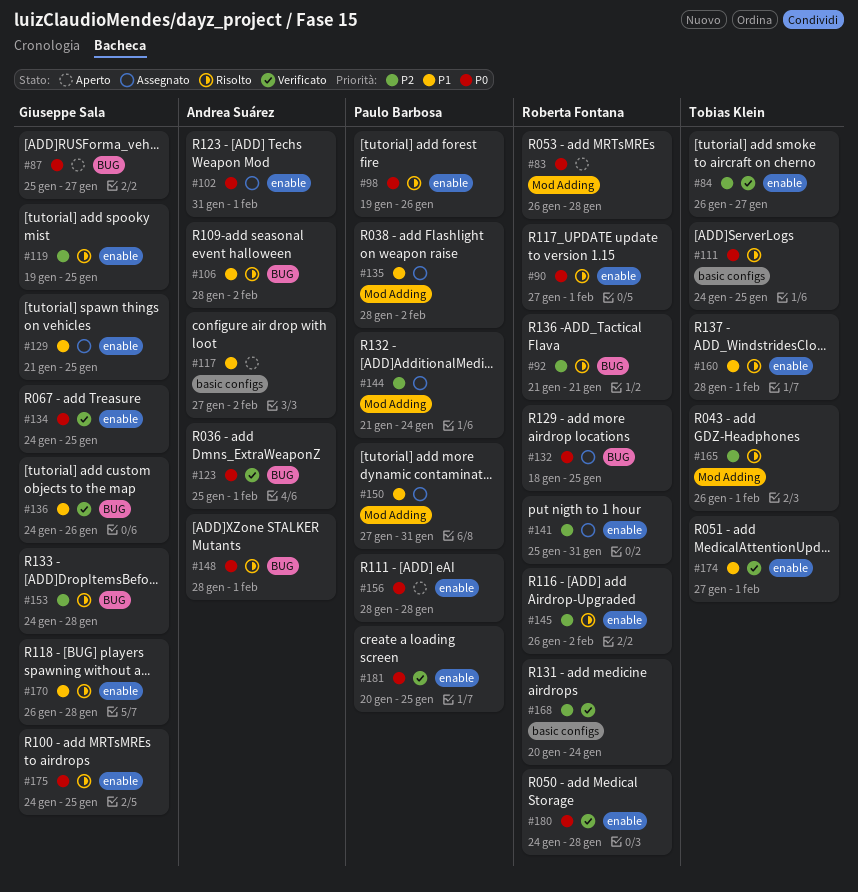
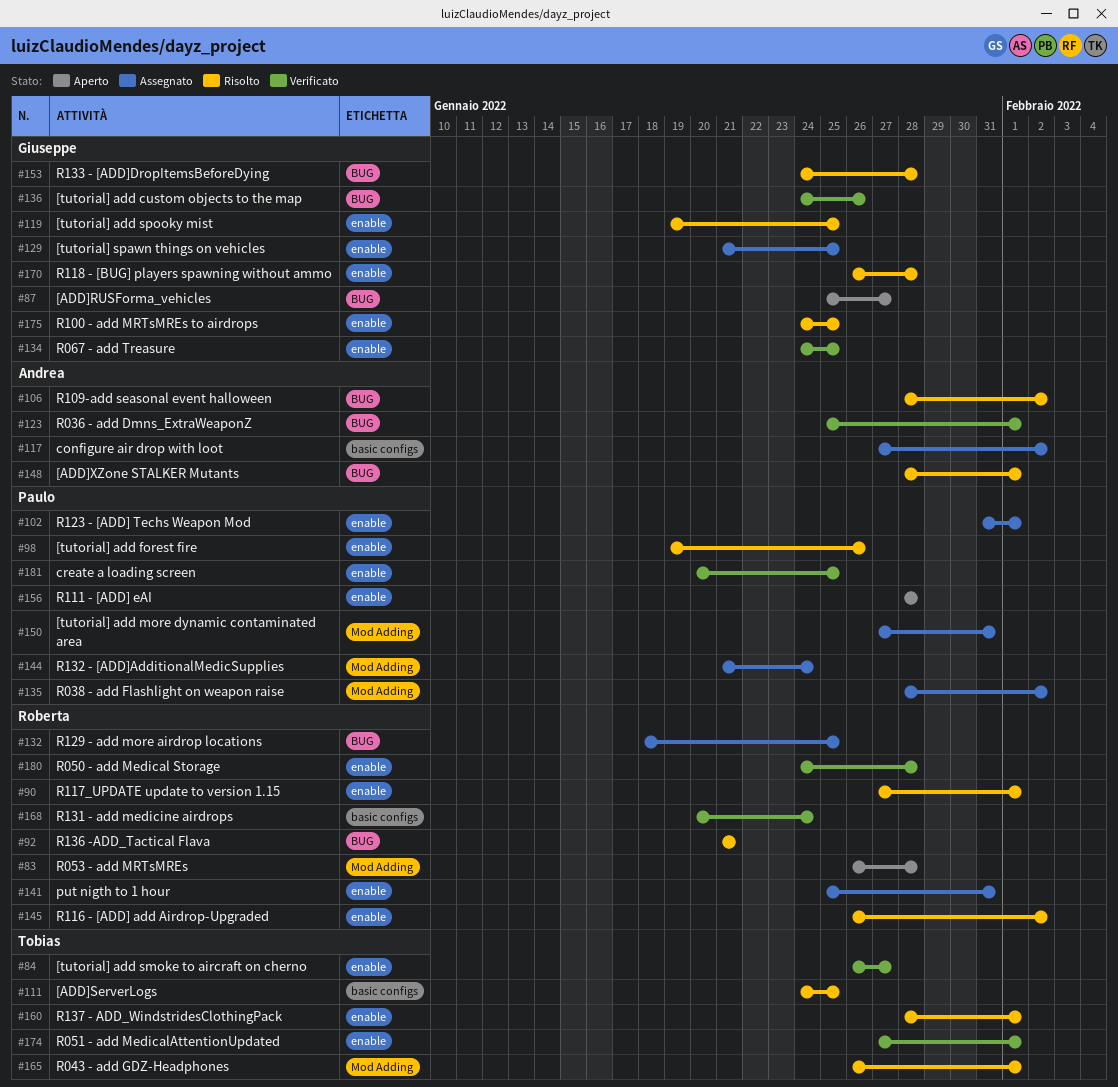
#102, owner: Andrea Suárez -> Paulo Barbosa
#117, status: Aperto -> Assegnato

